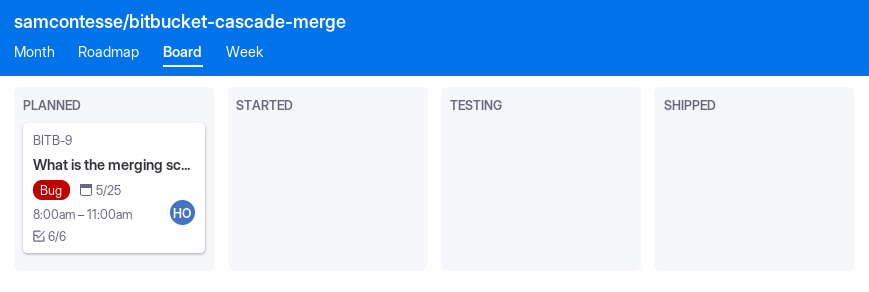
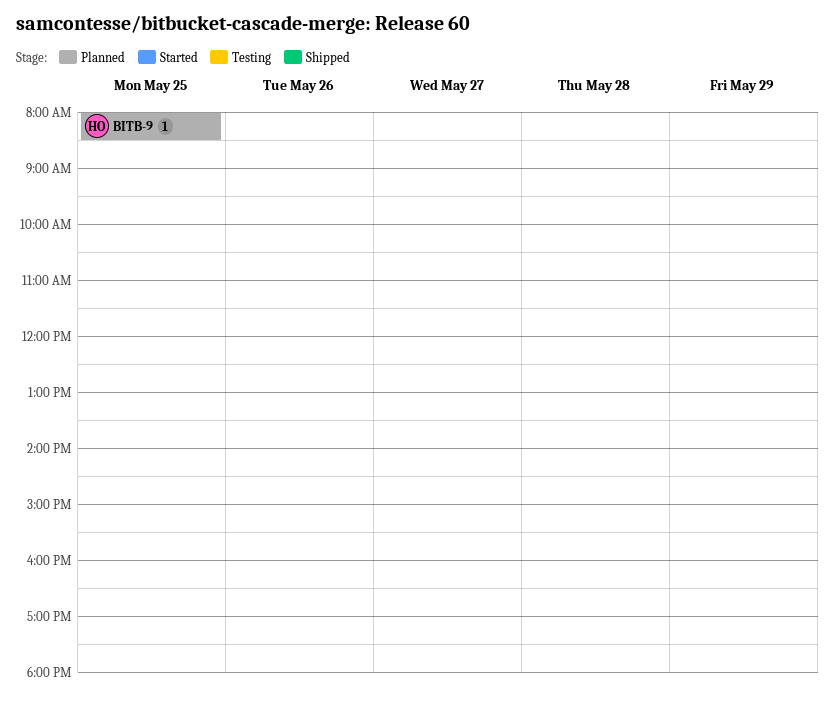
BITB-9, ends: 11:00 -> 08:30

